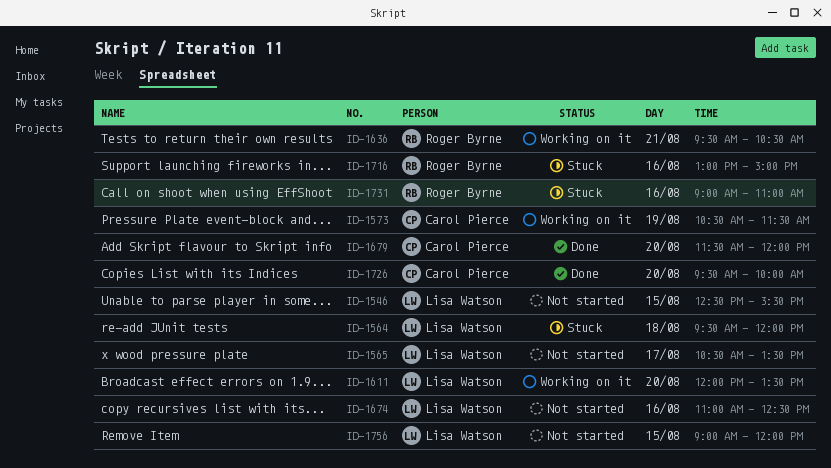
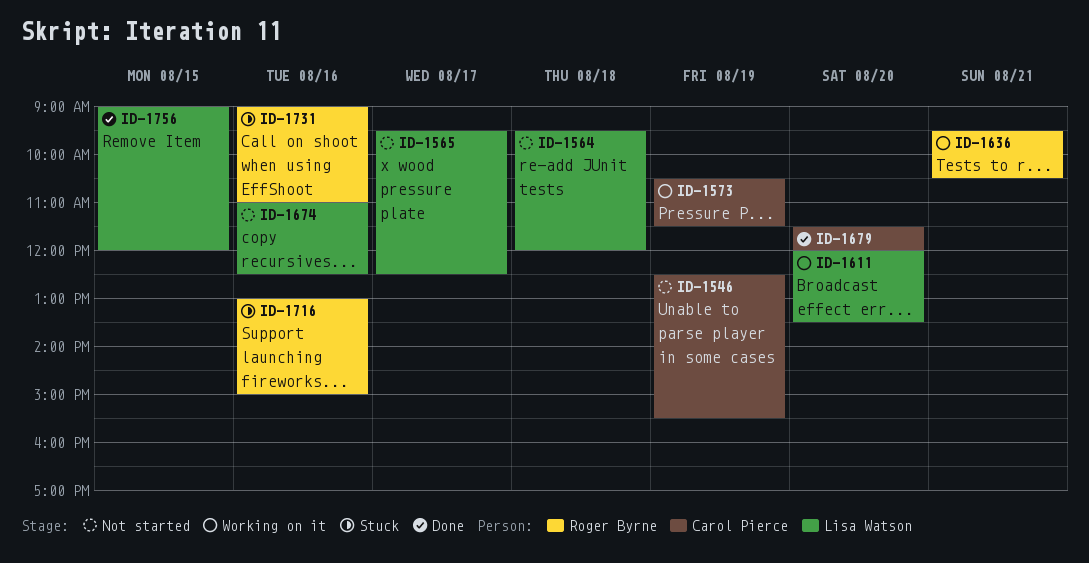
ID-1546, owner: Lisa Watson -> Carol Pierce
ID-1546, day: Aug 15 -> Aug 19
ID-1564, status: Stuck -> Not started
ID-1565, begins: 10:30 -> 09:30
ID-1565, ends: 13:30 -> 12:30
ID-1726: present -> none
ID-1756, status: Not started -> Done

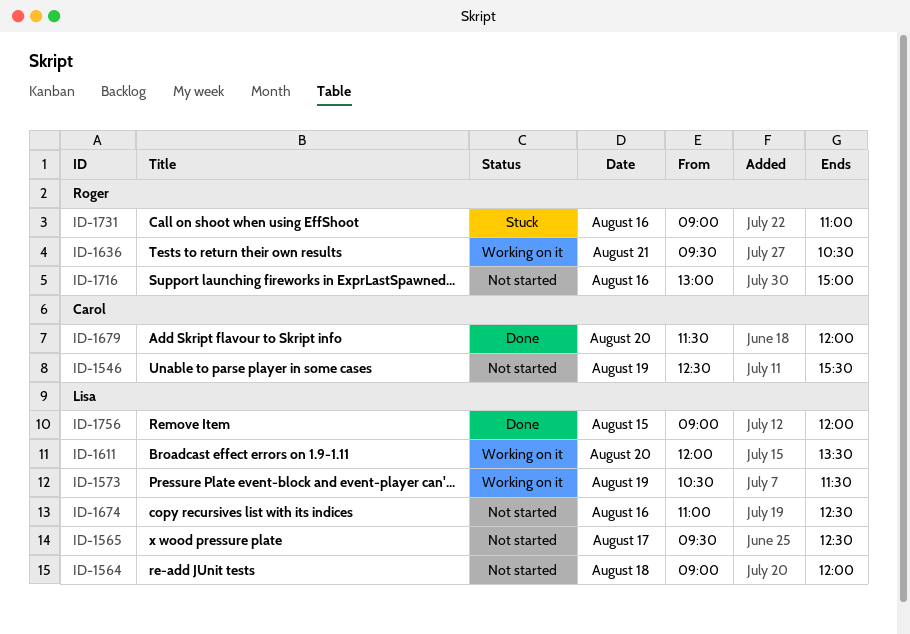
ID-1564, begins: 09:30 -> 09:00
ID-1573, owner: Carol Pierce -> Lisa Watson
ID-1716, status: Stuck -> Not started

